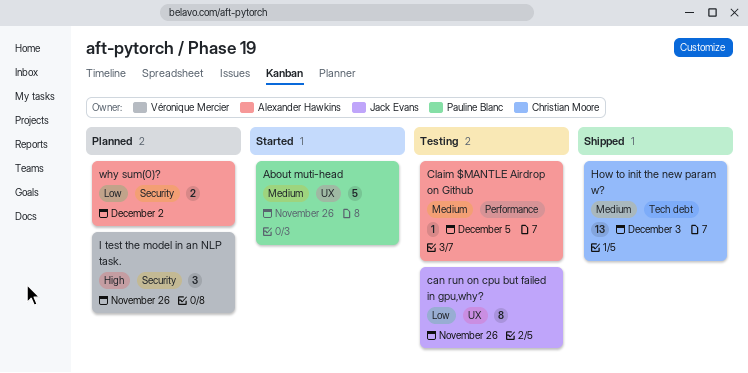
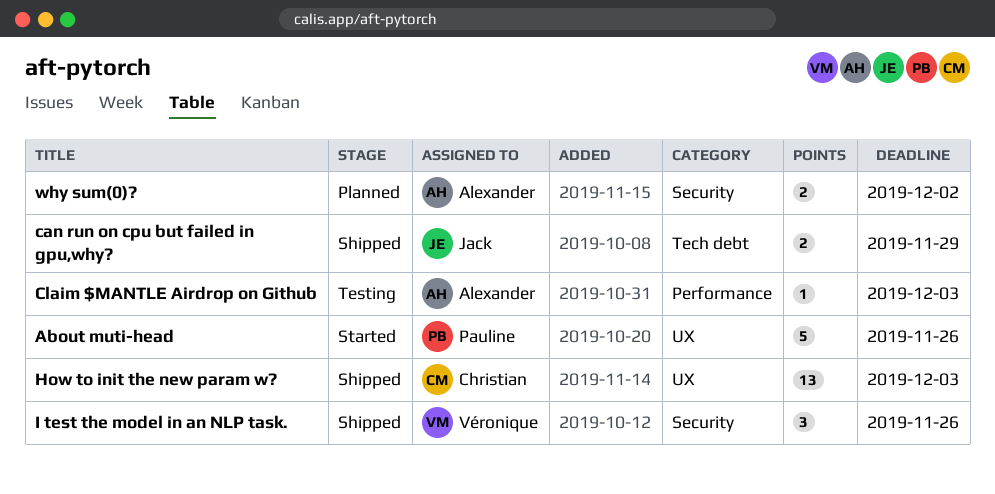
can run on cpu but failed in gpu,why?, status: Testing -> Shipped
can run on cpu but failed in gpu,why?, label: UX -> Tech debt
can run on cpu but failed in gpu,why?, estimate: 8 -> 2
can run on cpu but failed in gpu,why?, due: Nov 26 -> Nov 29
Claim $MANTLE Airdrop on Github, due: Dec 5 -> Dec 3
How to init the new param w?, label: Tech debt -> UX
I test the model in an NLP task., status: Planned -> Shipped

